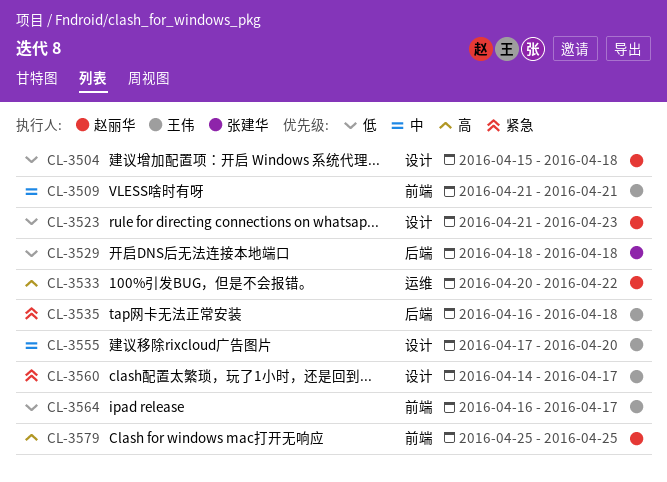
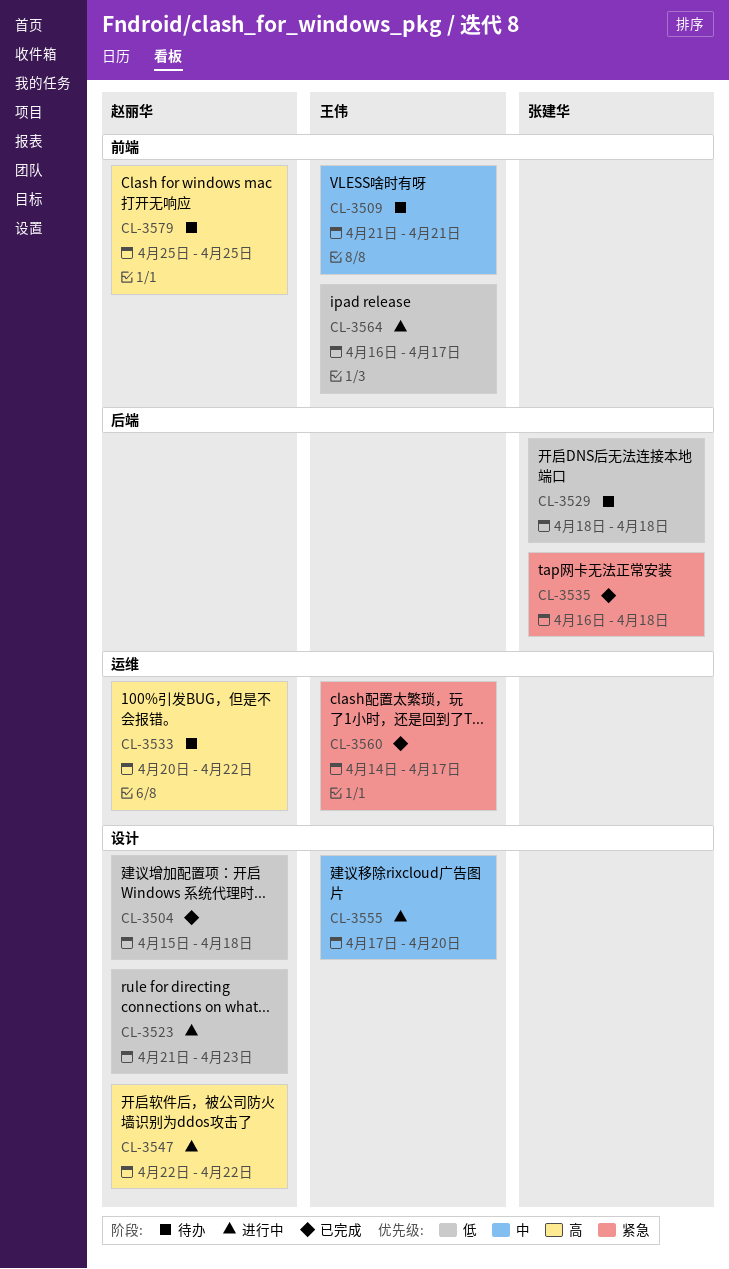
CL-3535, owner: 王伟 -> 张建华
CL-3547: none -> present
CL-3560, label: 设计 -> 运维

